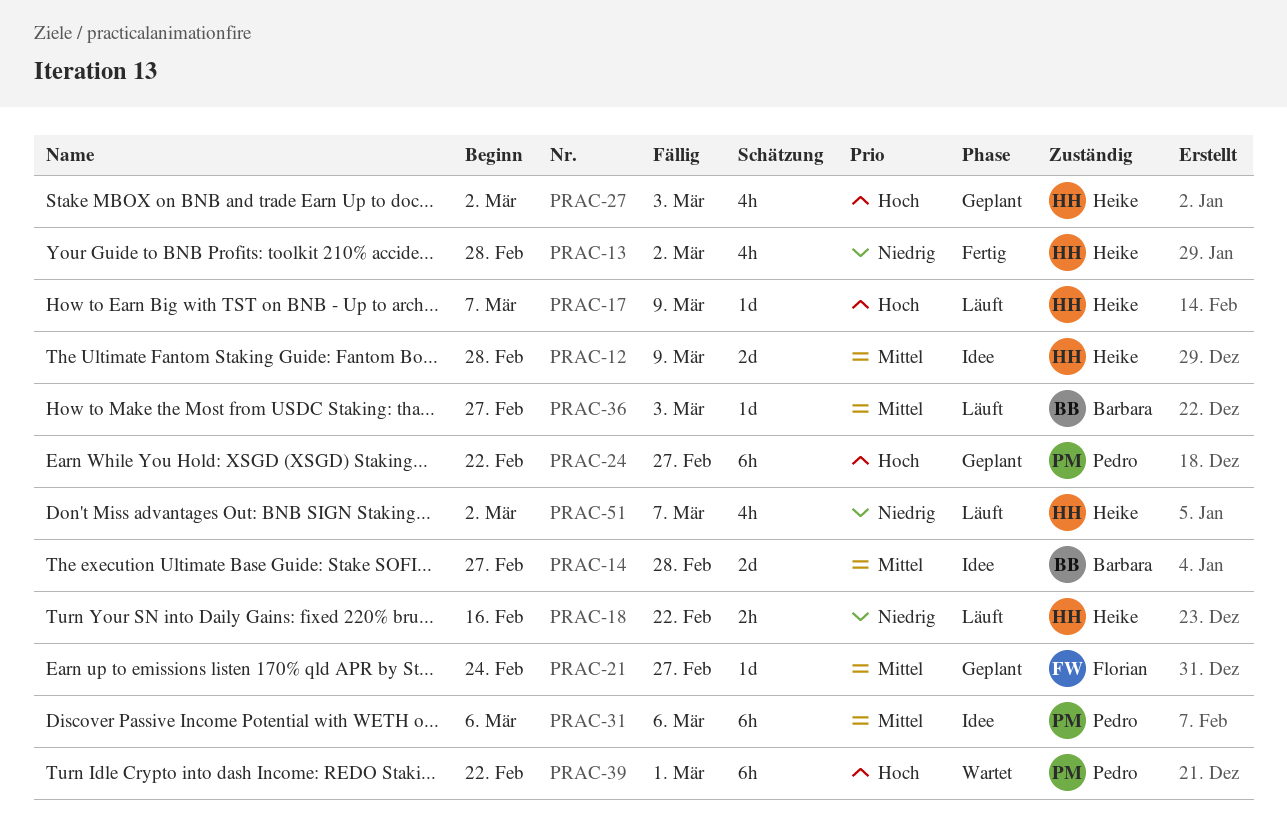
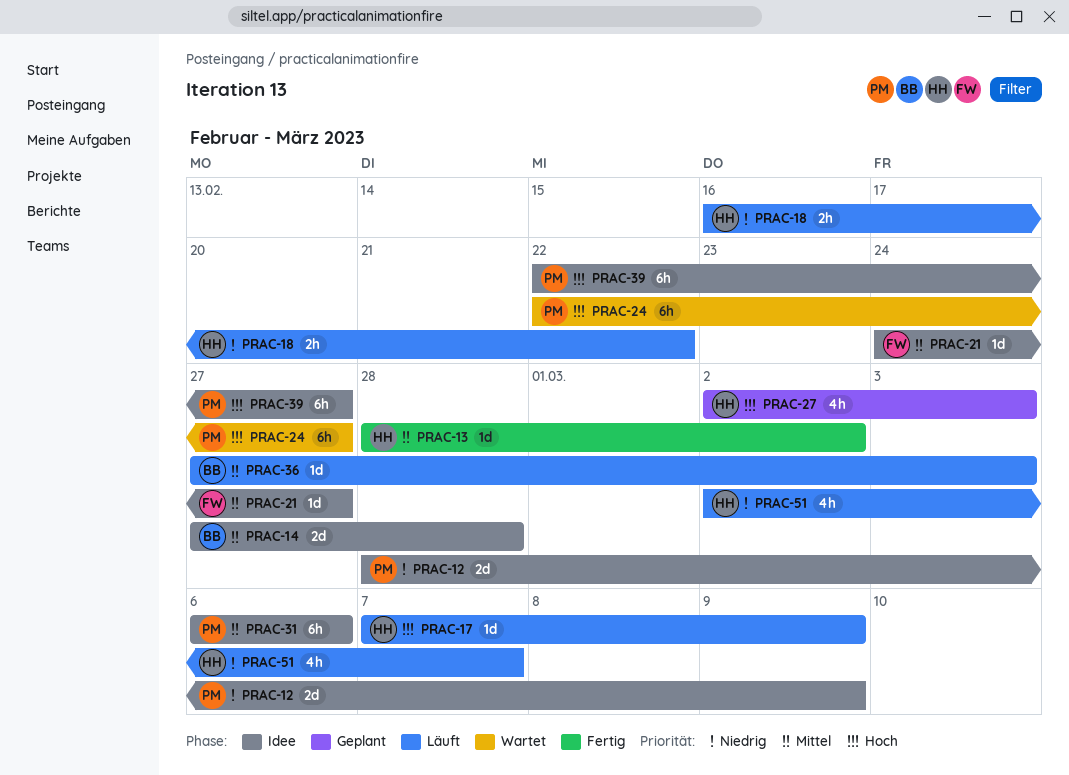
PRAC-12, owner: Heike -> Pedro
PRAC-12, priority: Mittel -> Niedrig
PRAC-13, priority: Niedrig -> Mittel
PRAC-13, estimate: 4h -> 1d
PRAC-21, status: Geplant -> Idee
PRAC-24, status: Geplant -> Wartet
PRAC-39, status: Wartet -> Idee
PRAC-39, due: Mar 1 -> Feb 27

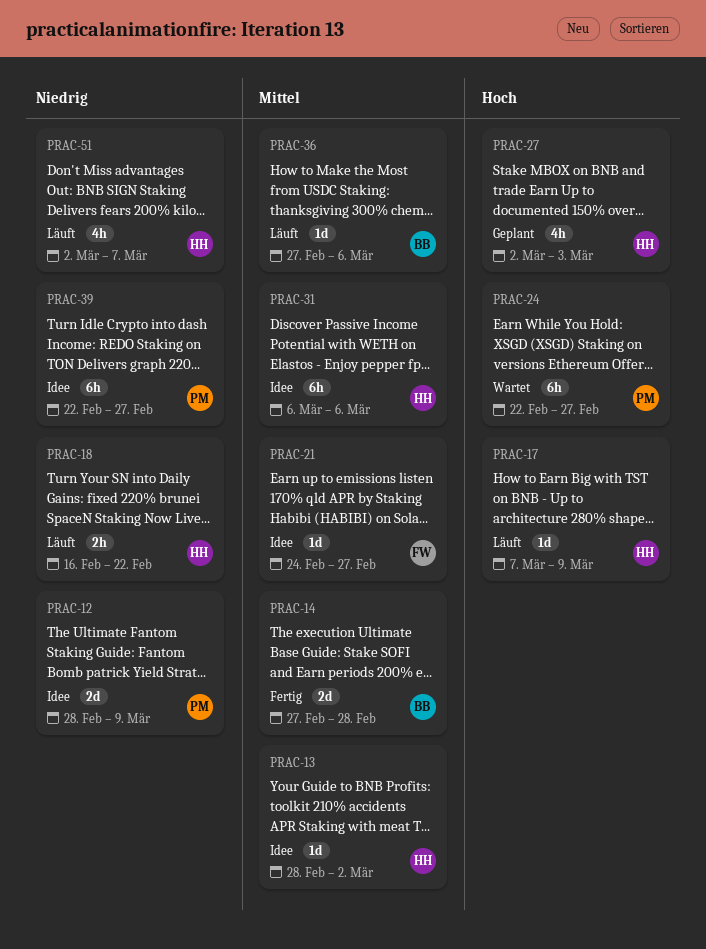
PRAC-13, status: Fertig -> Idee
PRAC-14, status: Idee -> Fertig
PRAC-31, owner: PM -> HH
PRAC-36, due: Mar 3 -> Mar 6
PRAC-39, priority: Hoch -> Niedrig

